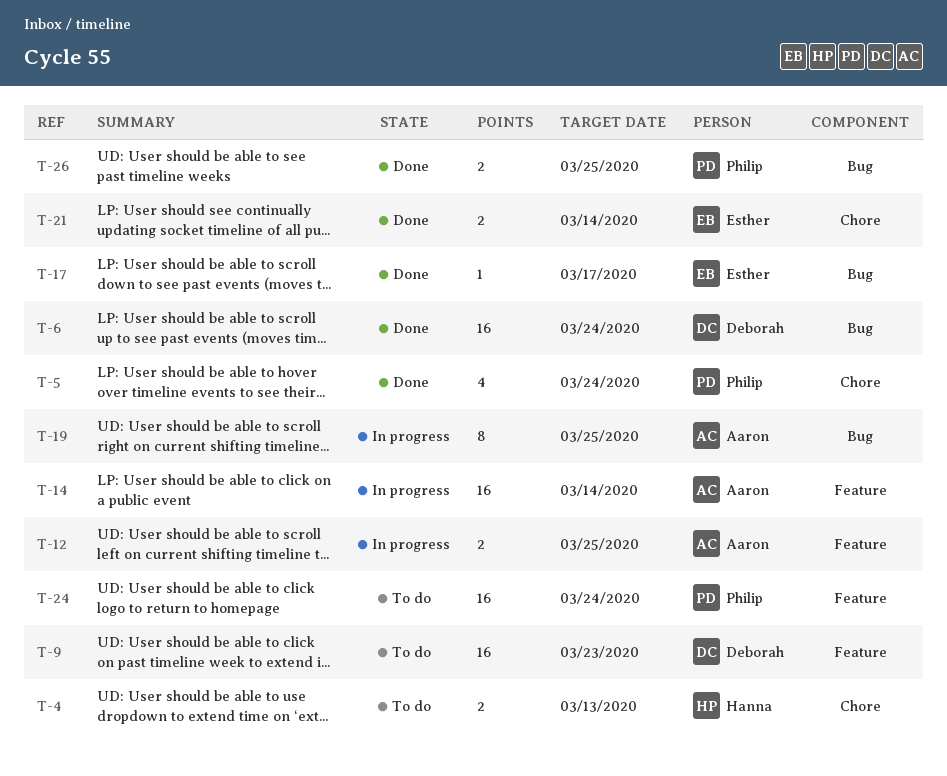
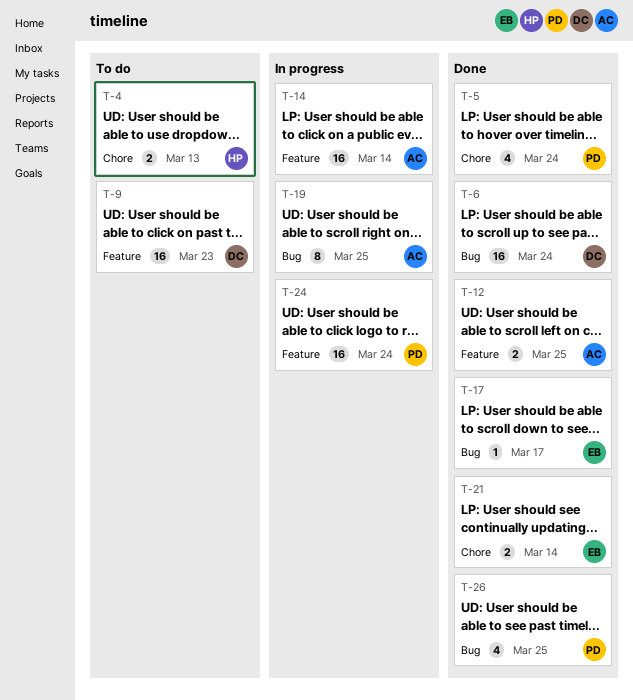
T-12, status: In progress -> Done
T-24, status: To do -> In progress
T-26, estimate: 2 -> 4

